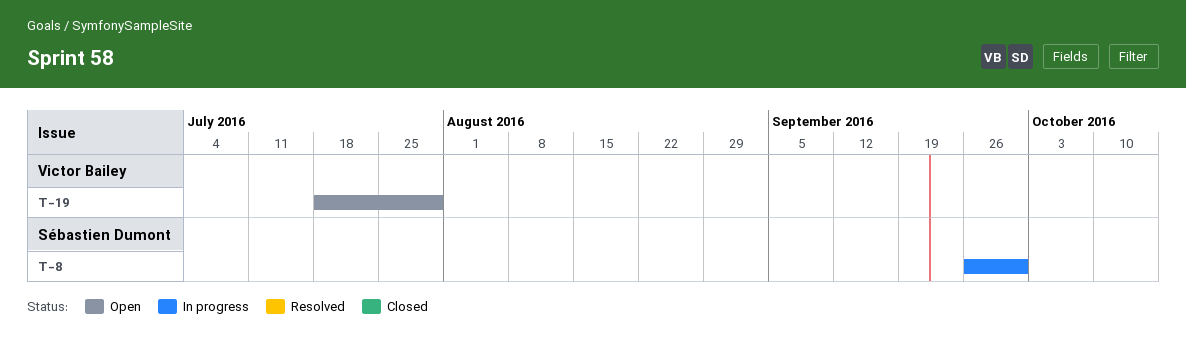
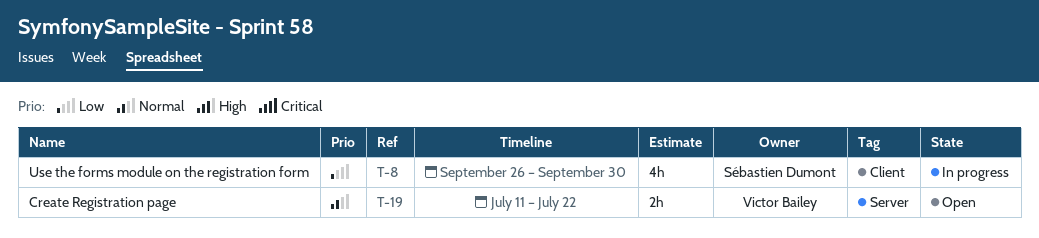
T-19, start: Jul 18 -> Jul 11
T-19, due: Jul 29 -> Jul 22

